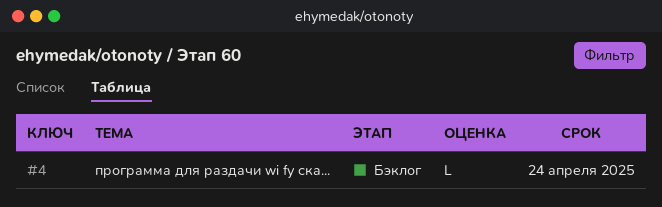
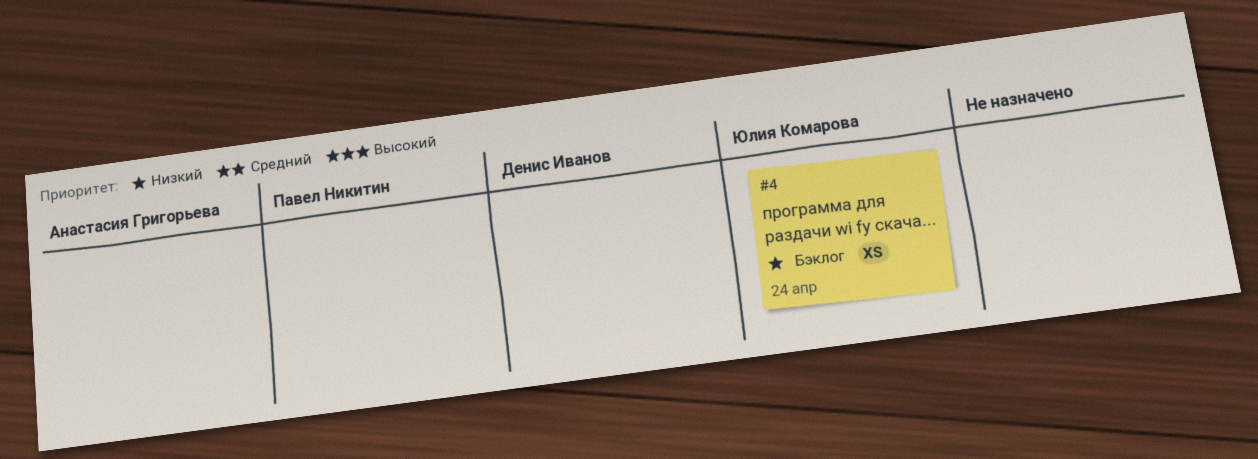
#4, estimate: L -> XS

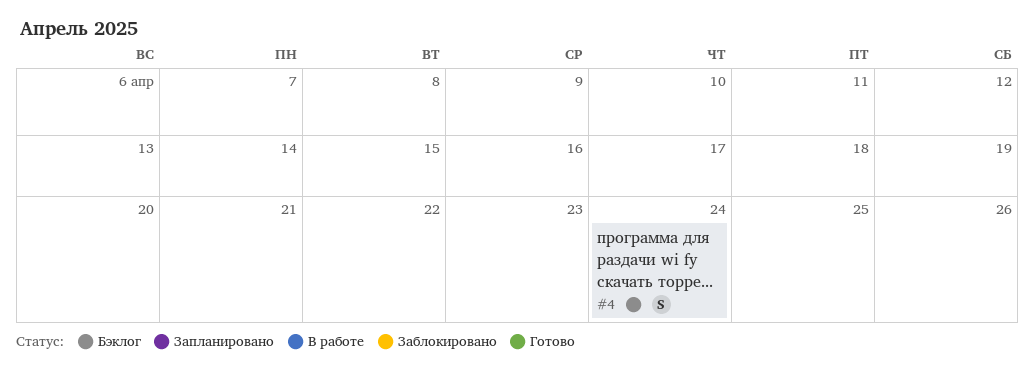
#4, estimate: XS -> S

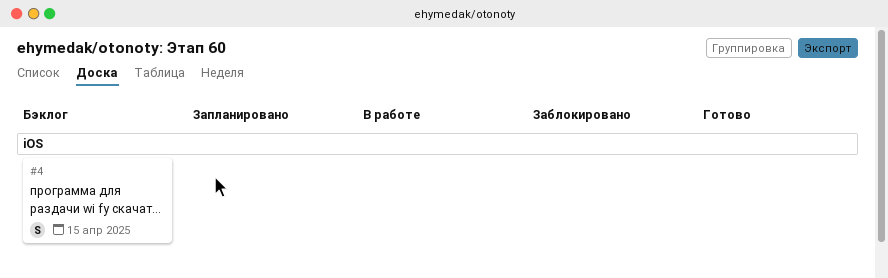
#4, due: Apr 24 -> Apr 15

